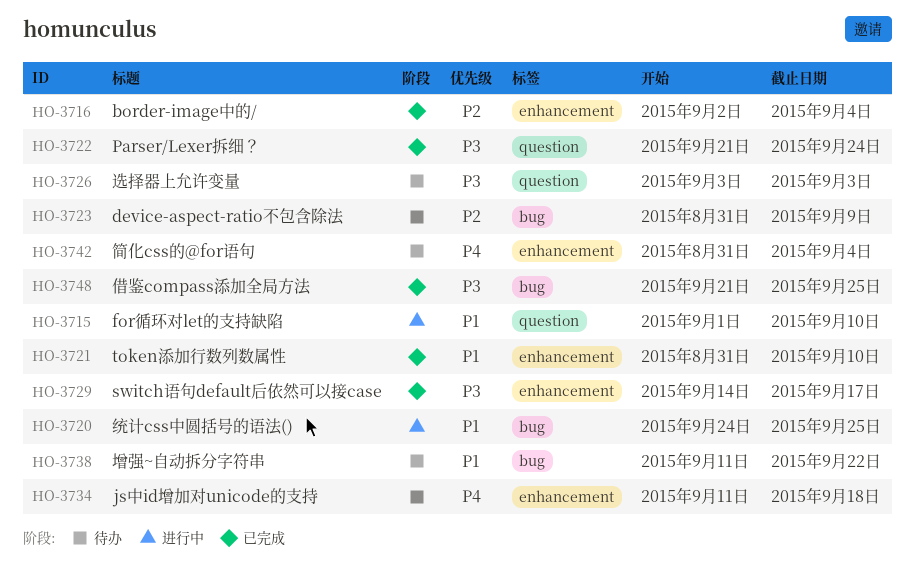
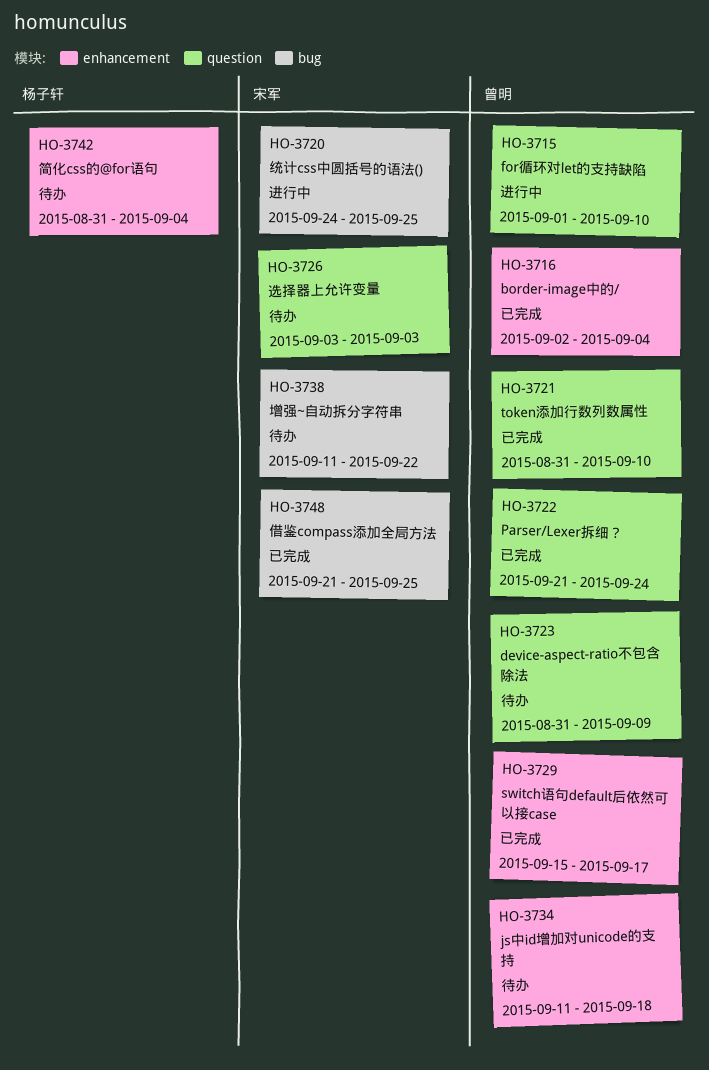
HO-3721, label: enhancement -> question
HO-3723, label: bug -> question
HO-3729, start: Sep 14 -> Sep 15

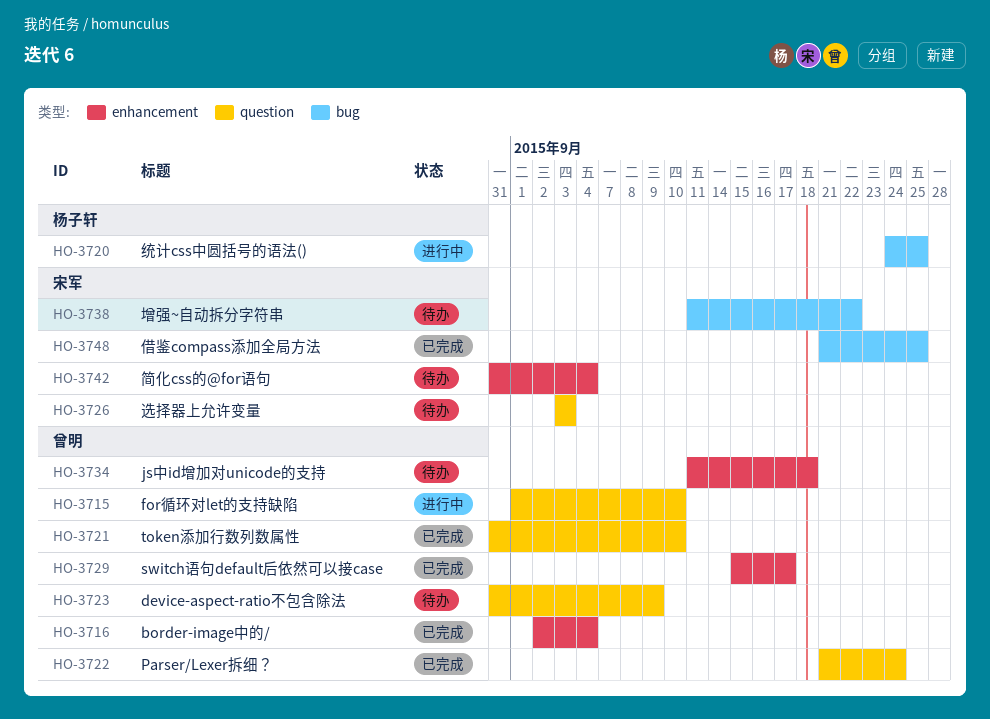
HO-3720, owner: 宋军 -> 杨子轩
HO-3742, owner: 杨子轩 -> 宋军

